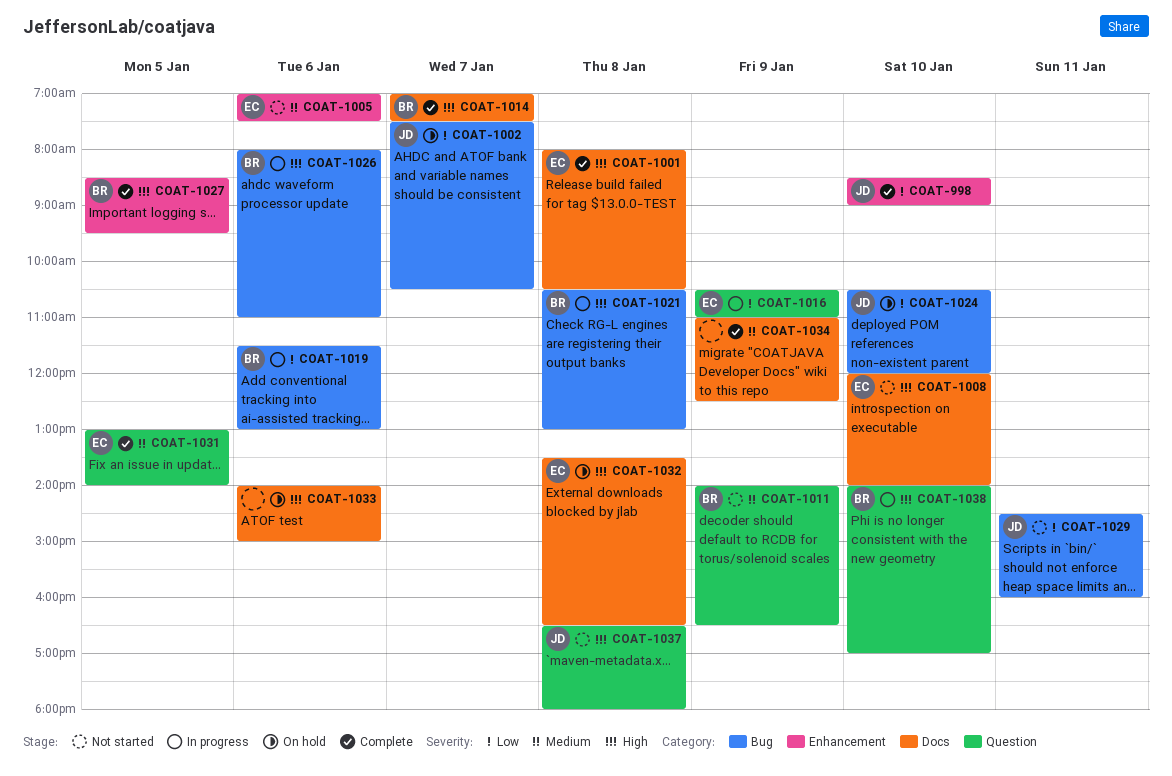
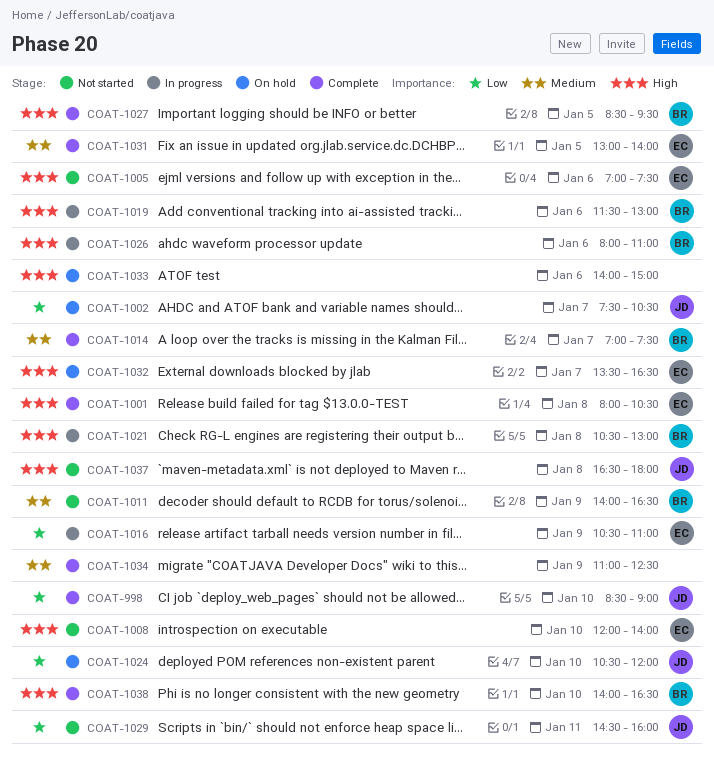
COAT-1005, priority: Medium -> High
COAT-1014, priority: High -> Medium
COAT-1019, priority: Low -> High
COAT-1032, day: Jan 8 -> Jan 7
COAT-1038, status: In progress -> Complete
COAT-1038, ends: 17:00 -> 16:30

